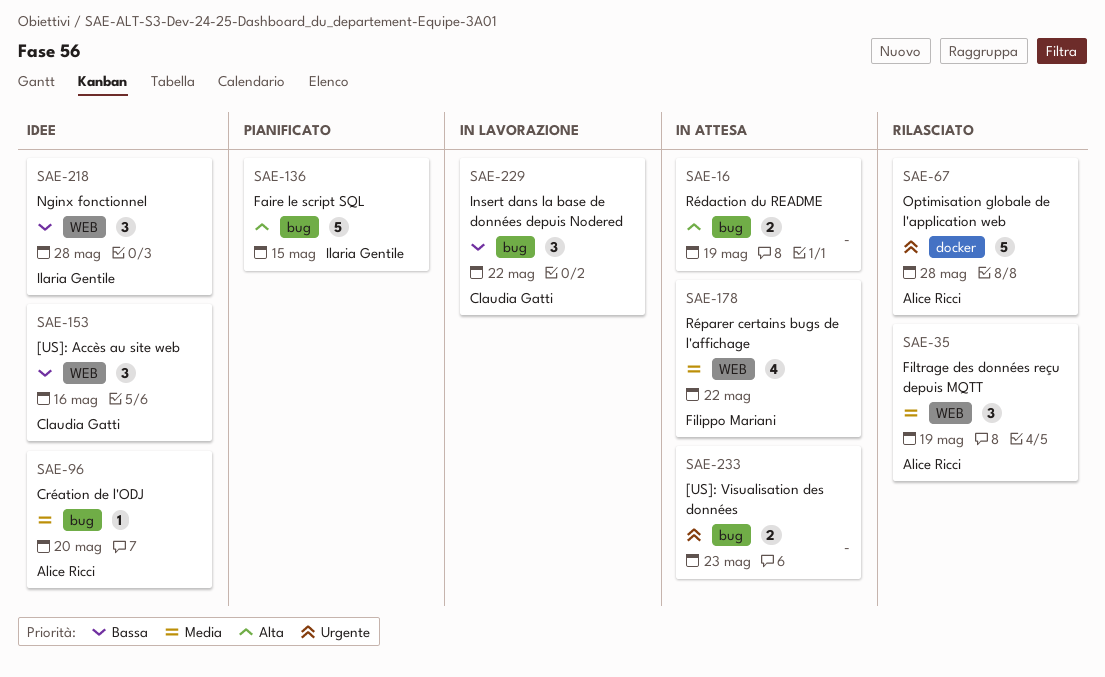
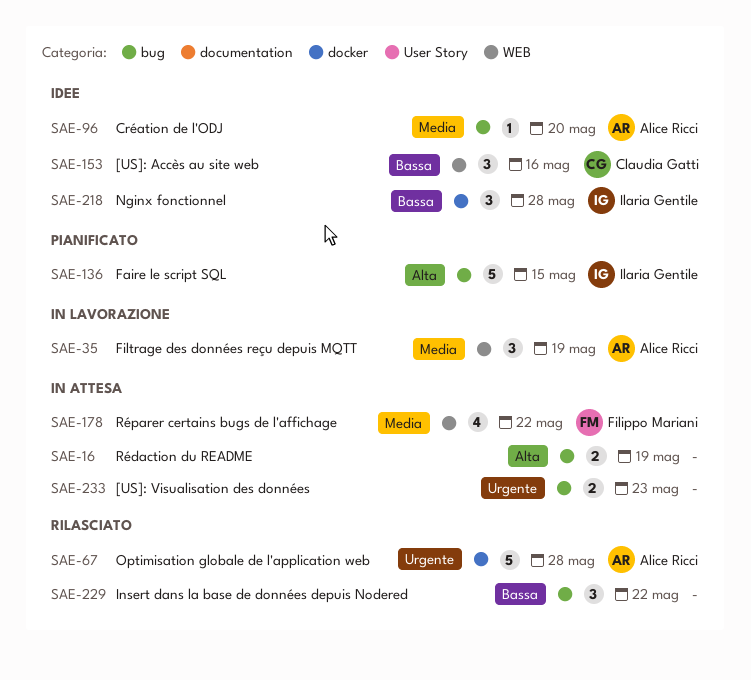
SAE-35, status: Rilasciato -> In lavorazione
SAE-218, label: WEB -> docker
SAE-229, status: In lavorazione -> Rilasciato
SAE-229, owner: Claudia Gatti -> none

